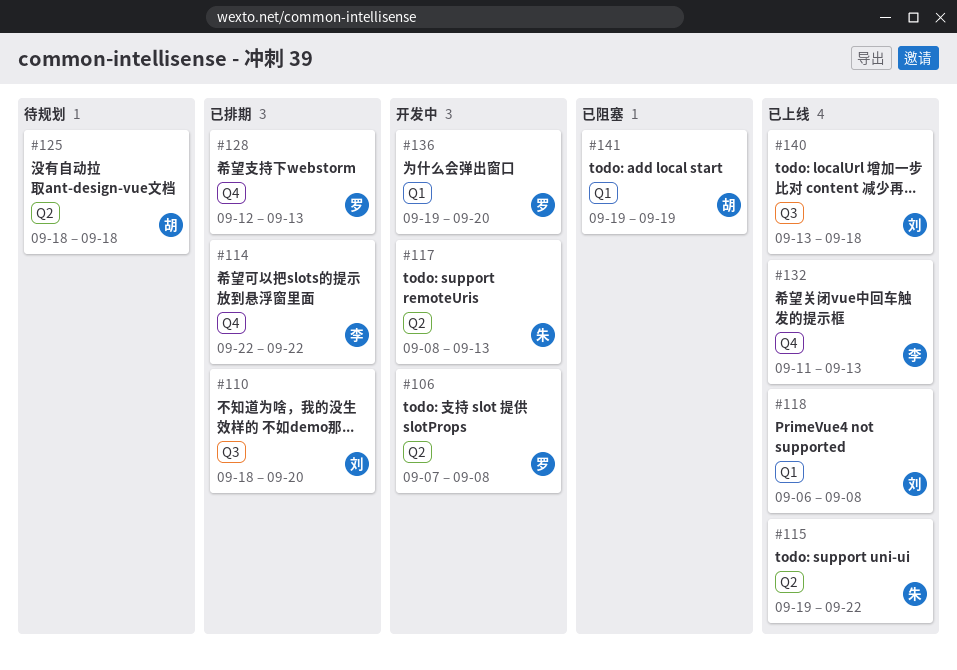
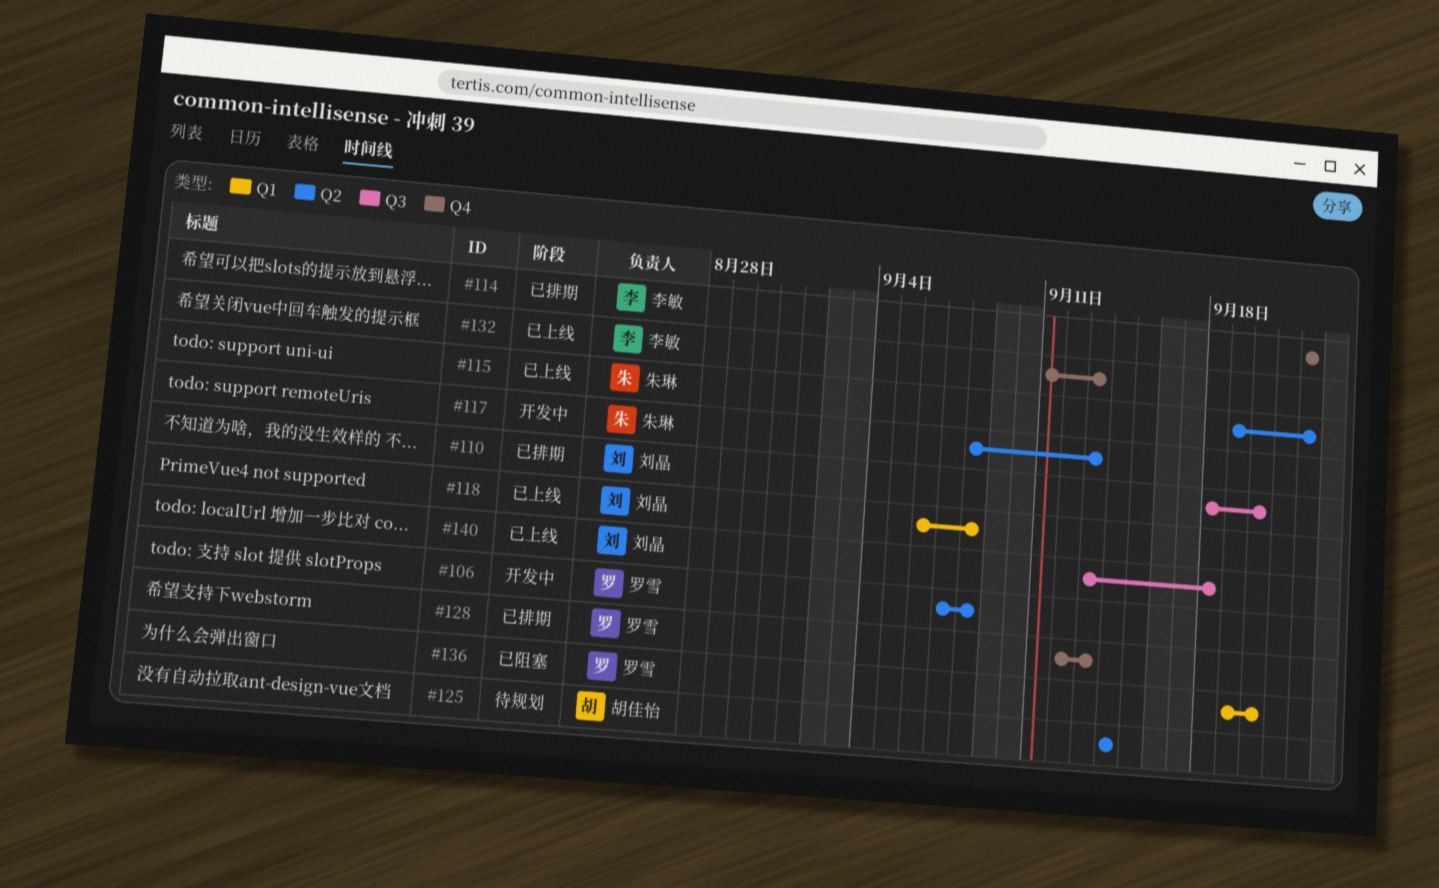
#125, start: Sep 18 -> Sep 14
#125, due: Sep 18 -> Sep 14
#136, status: 开发中 -> 已阻塞
#141: present -> none

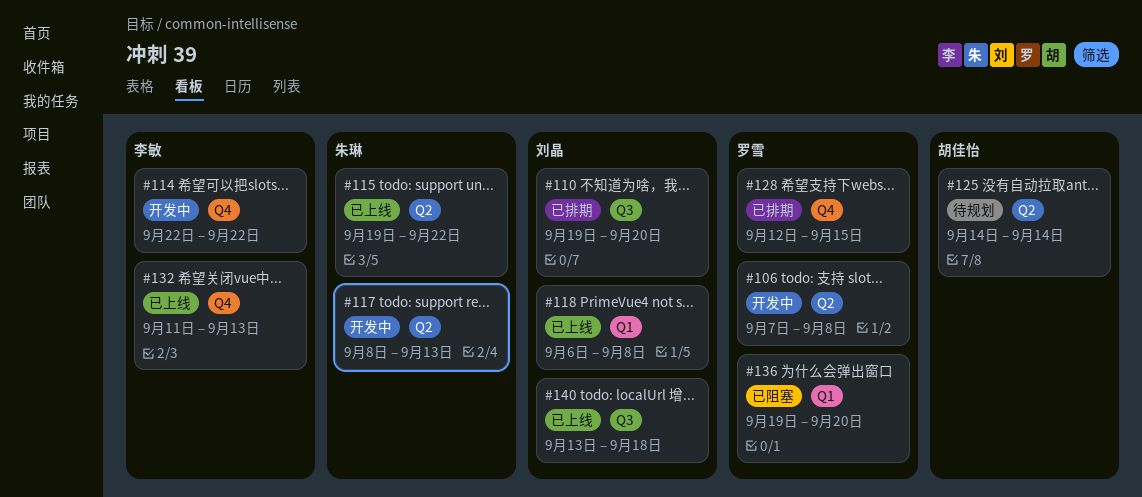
#110, start: Sep 18 -> Sep 19
#114, status: 已排期 -> 开发中
#128, due: Sep 13 -> Sep 15

